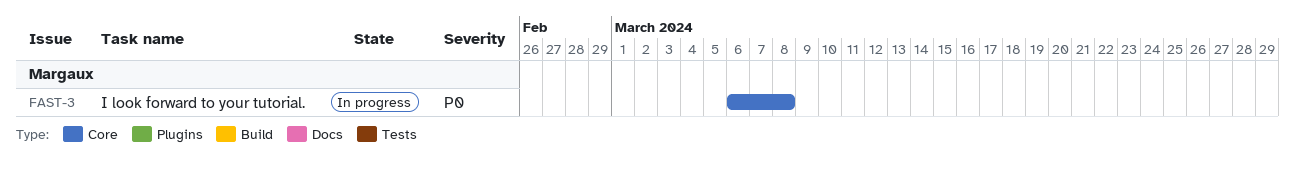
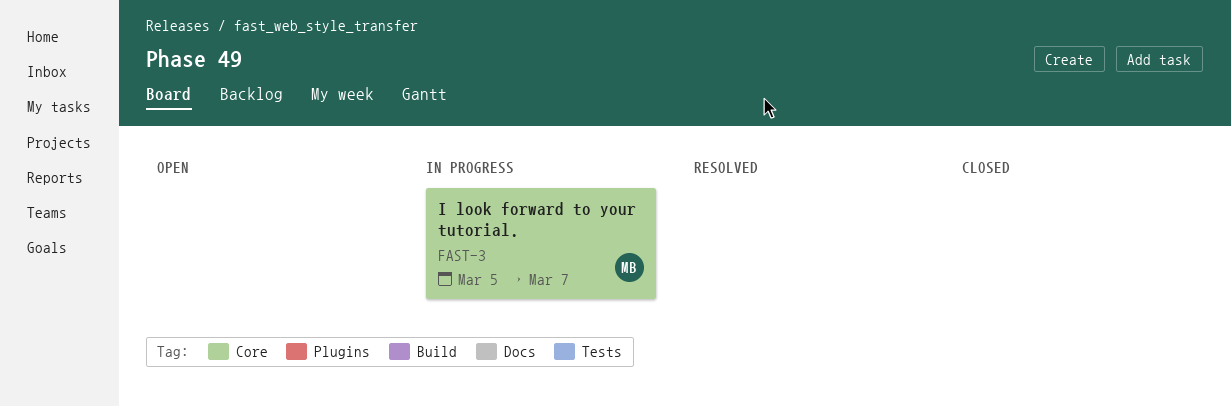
FAST-3, start: Mar 6 -> Mar 5
FAST-3, due: Mar 8 -> Mar 7

